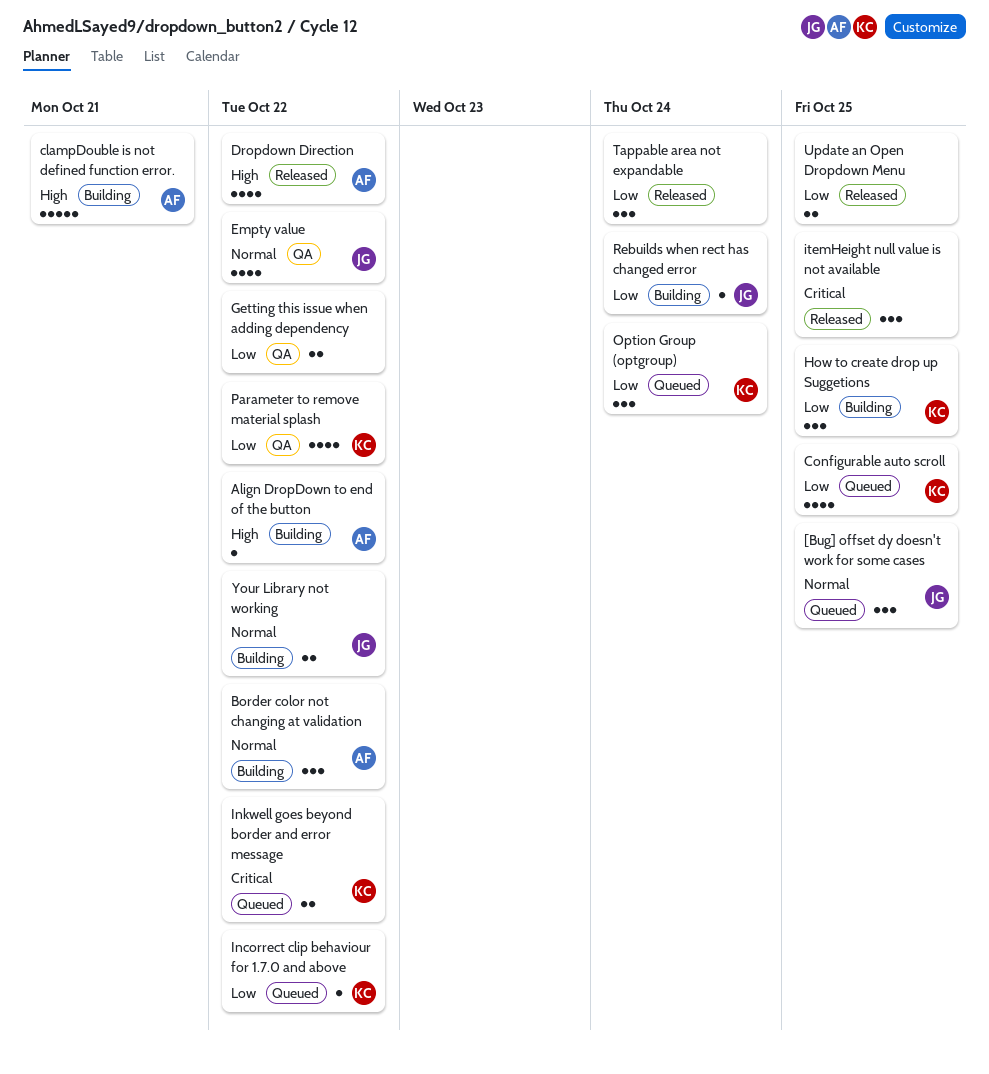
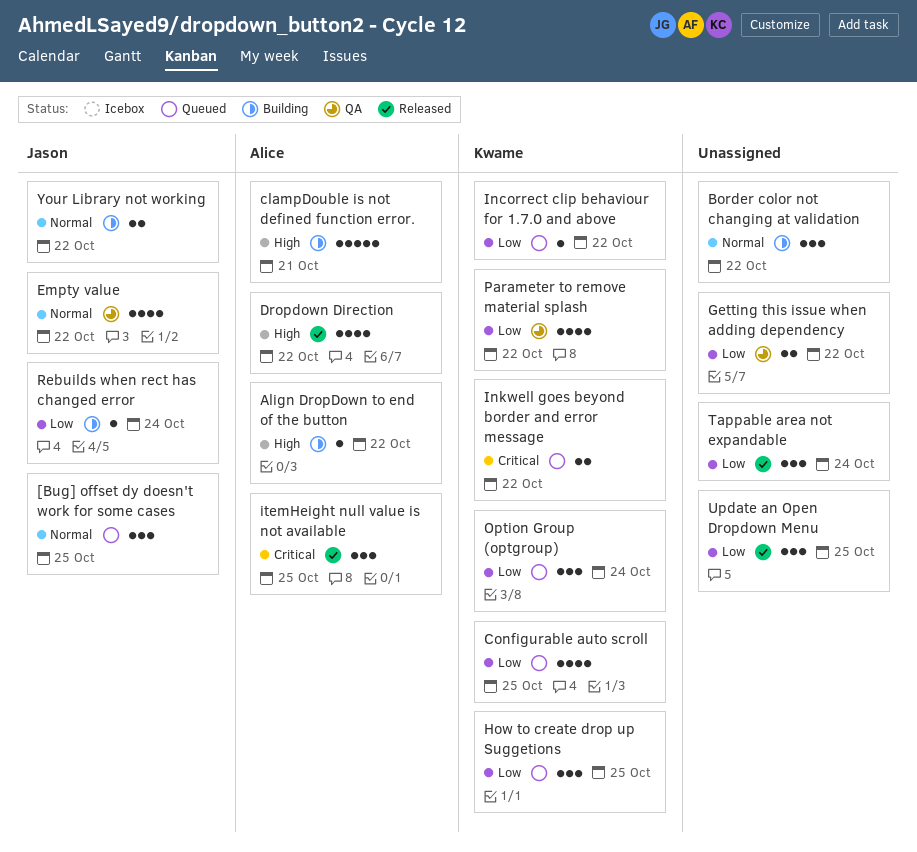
Border color not changing at validation, owner: Alice -> none
How to create drop up Suggetions, status: Building -> Queued
itemHeight null value is not available, owner: none -> Alice
Update an Open Dropdown Menu, estimate: 2 -> 3

